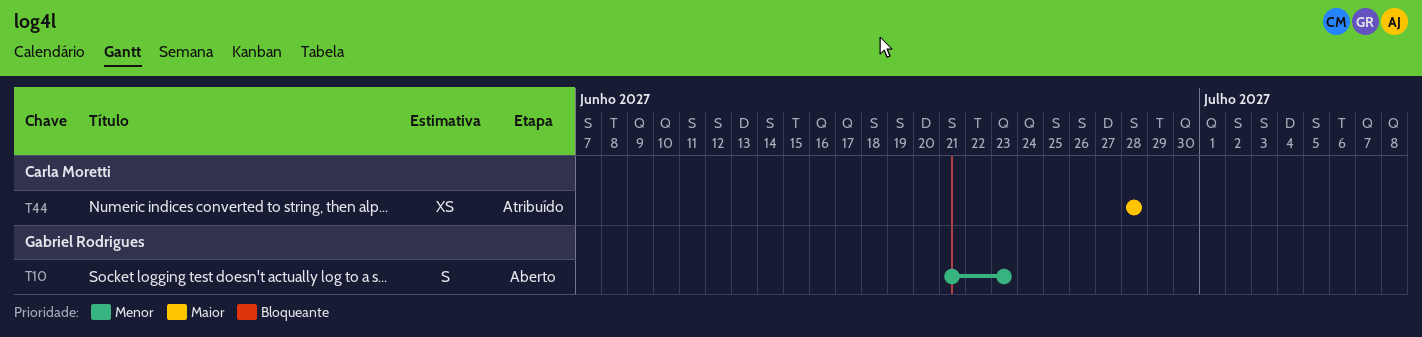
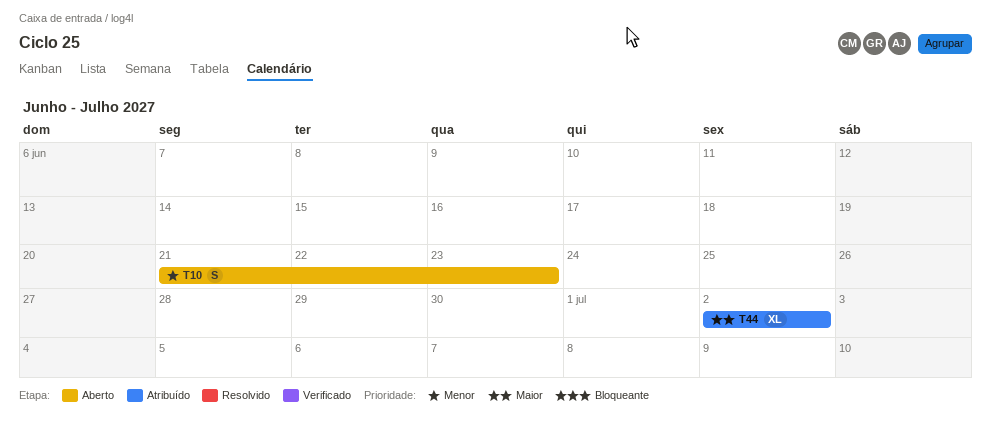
T44, estimate: XS -> XL
T44, start: Jun 28 -> Jul 2
T44, due: Jun 28 -> Jul 2

